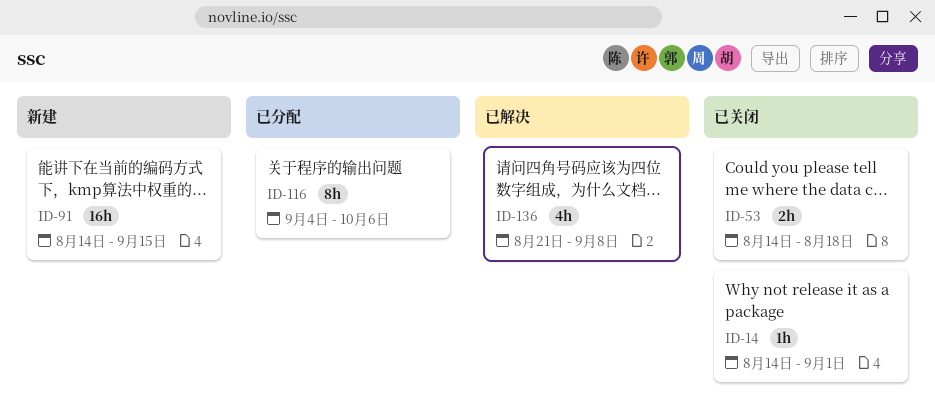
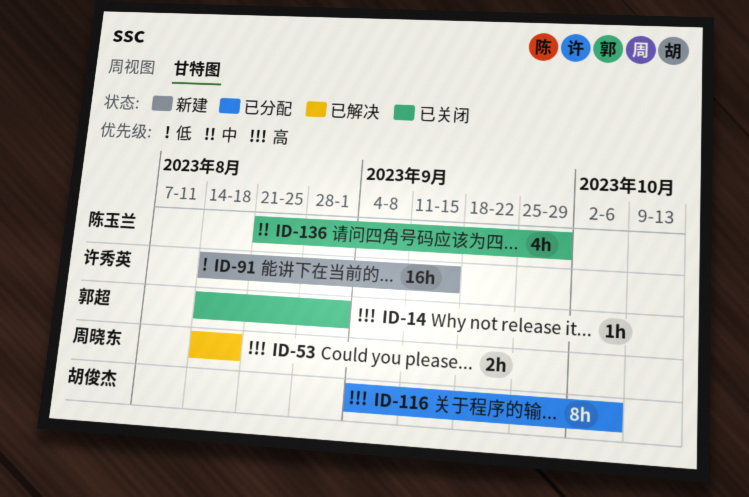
ID-53, status: 已关闭 -> 已解决
ID-136, status: 已解决 -> 已关闭
ID-136, due: Sep 8 -> Sep 29

